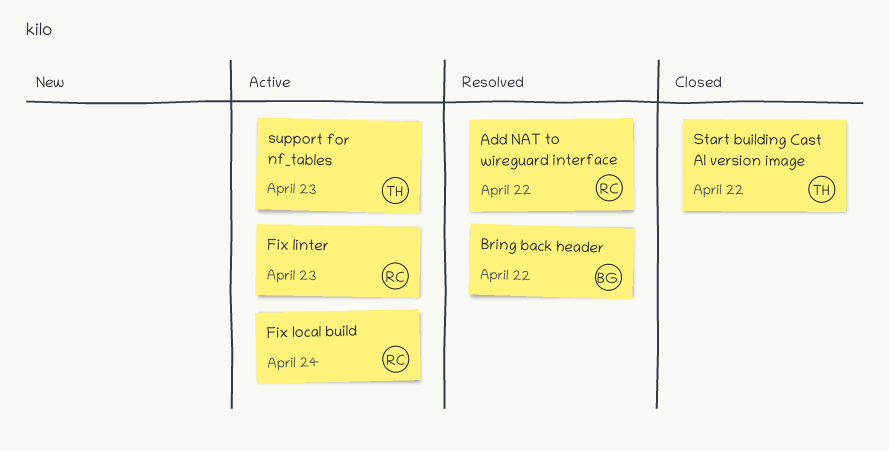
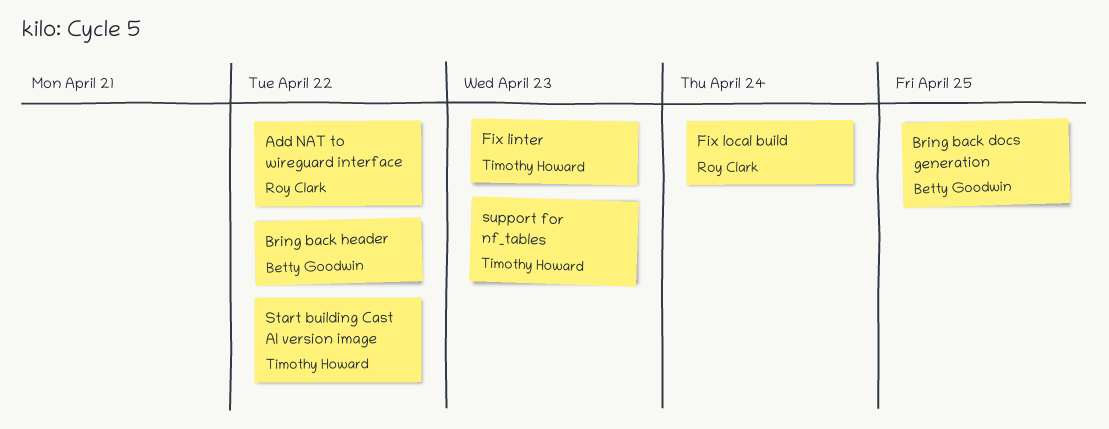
Bring back docs generation: none -> present
Fix linter, owner: Roy Clark -> Timothy Howard

